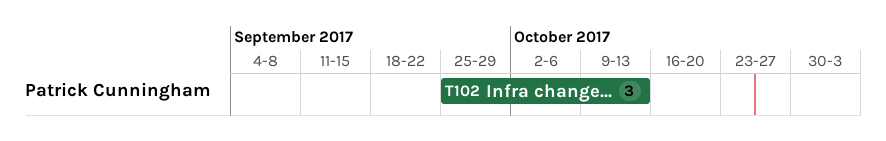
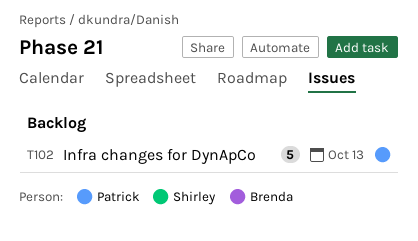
T102, estimate: 3 -> 5

